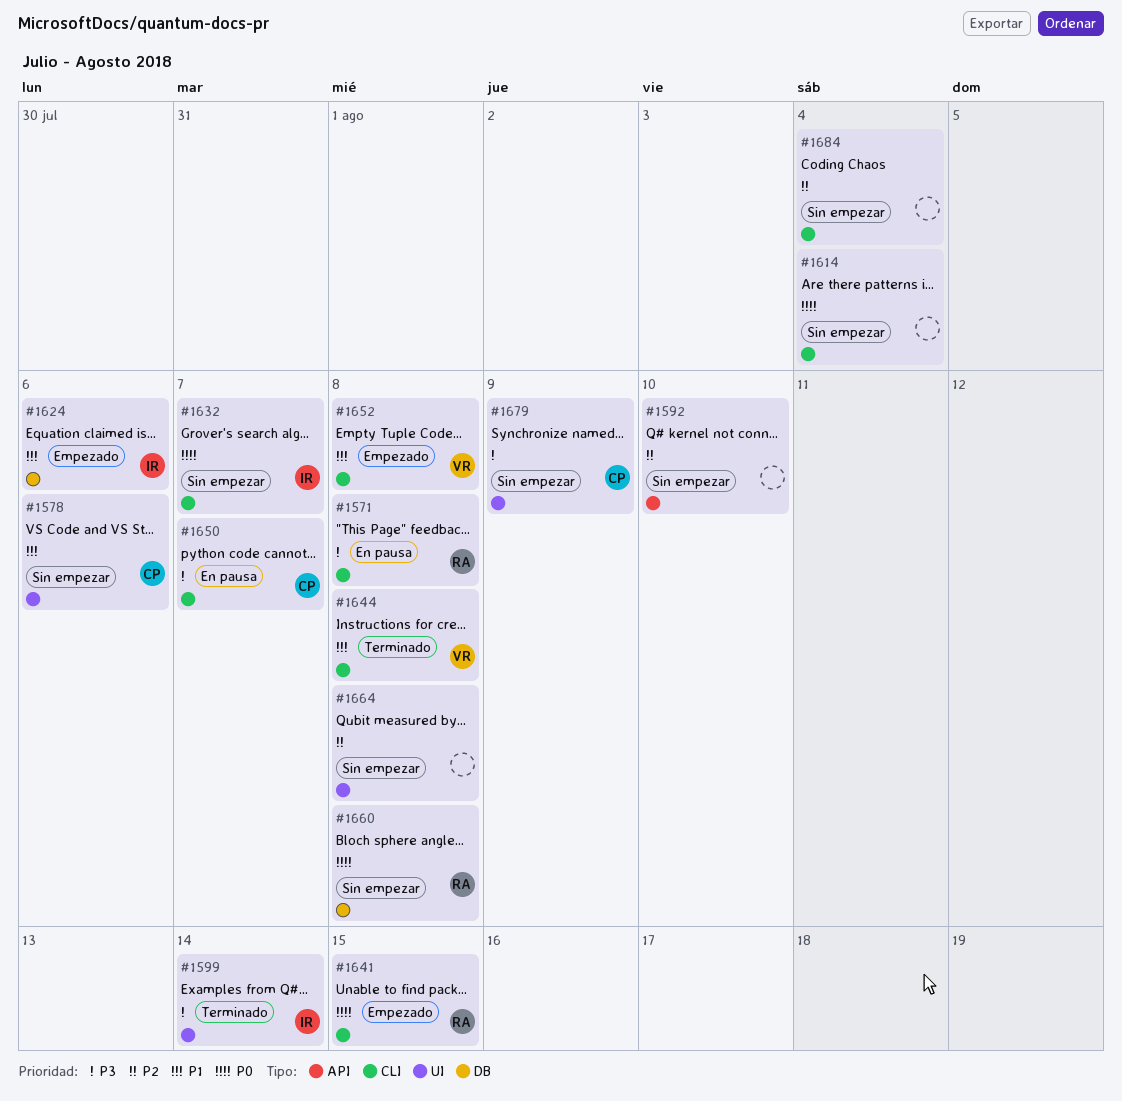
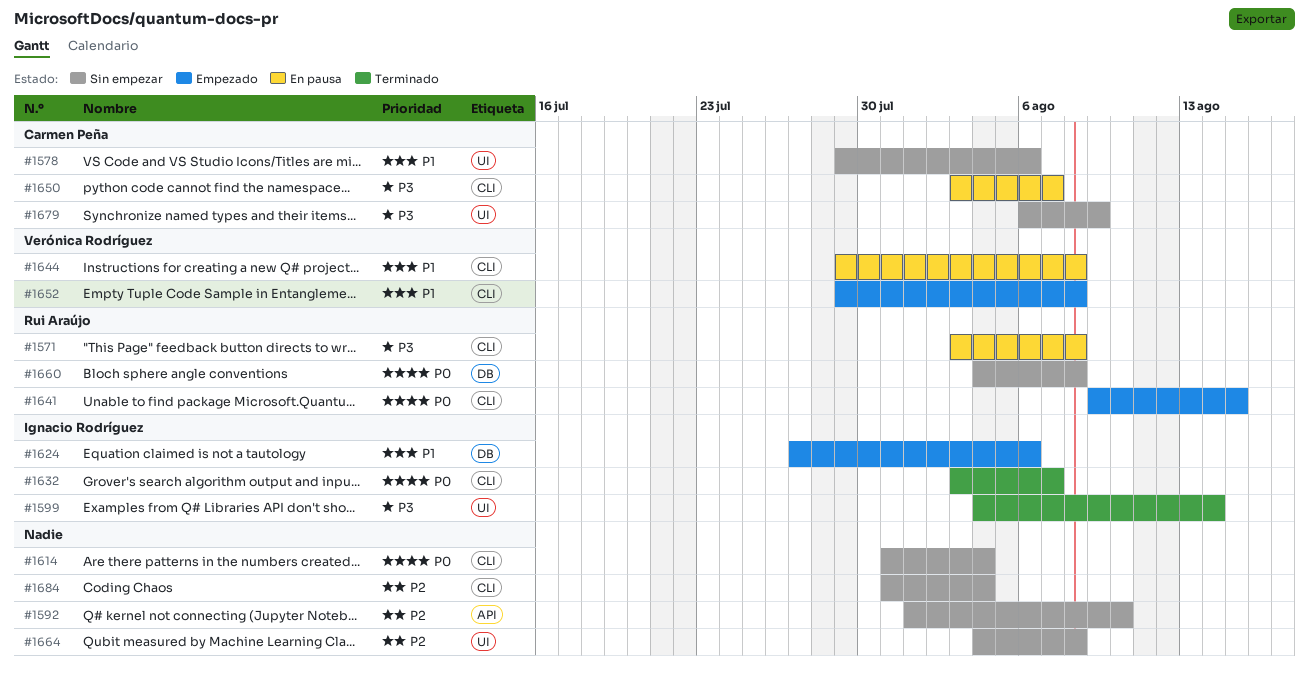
#1632, status: Sin empezar -> Terminado
#1644, status: Terminado -> En pausa

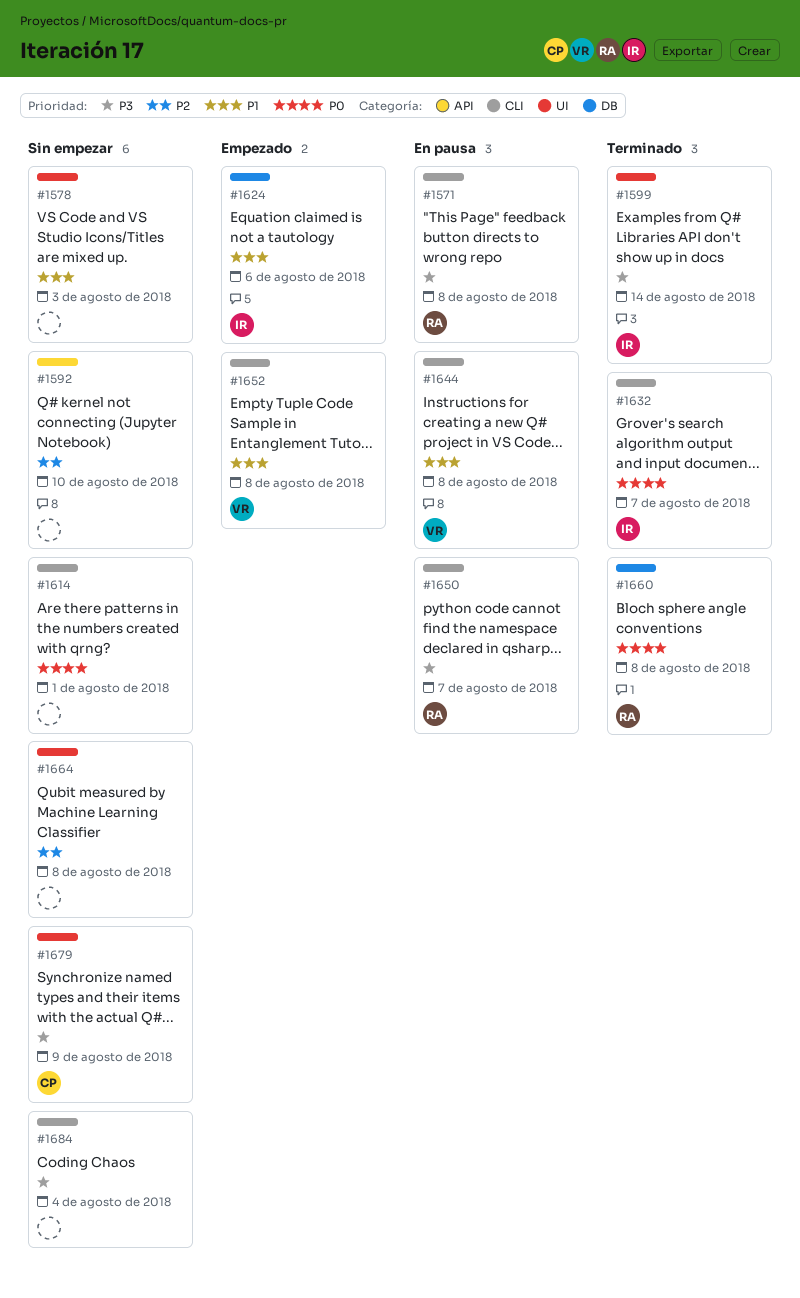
#1578, owner: Carmen Peña -> none
#1578, due: Aug 6 -> Aug 3
#1614, due: Aug 4 -> Aug 1
#1641: present -> none
#1650, owner: Carmen Peña -> Rui Araújo
#1660, status: Sin empezar -> Terminado
#1684, priority: P2 -> P3

